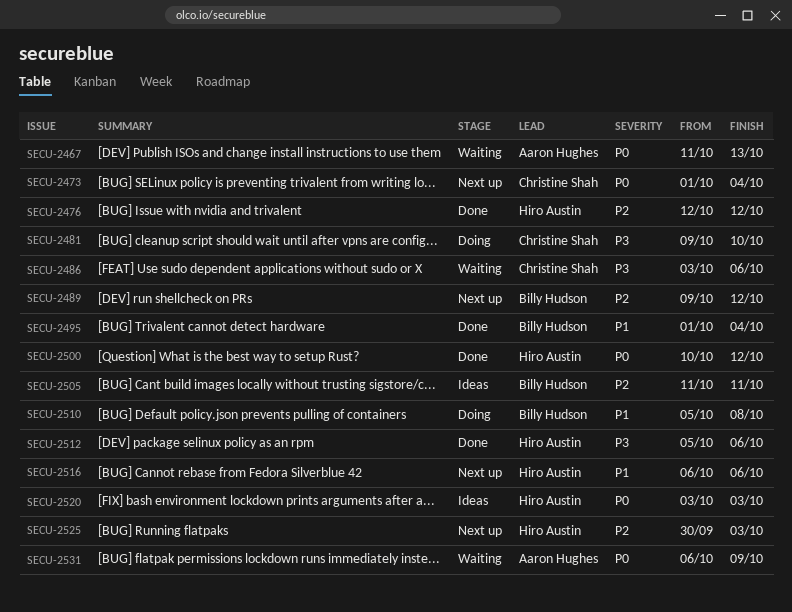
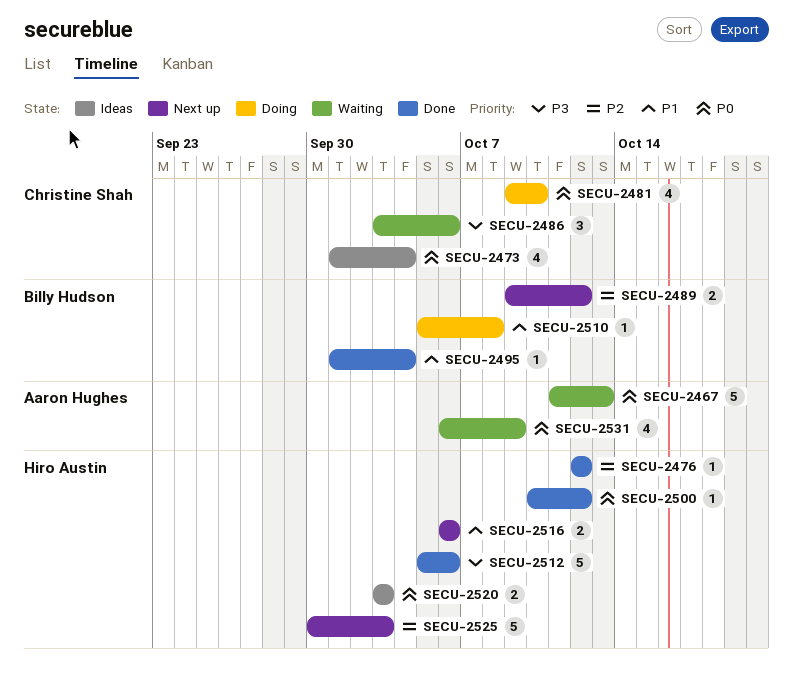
SECU-2473, status: Next up -> Ideas
SECU-2481, priority: P3 -> P0
SECU-2505: present -> none

